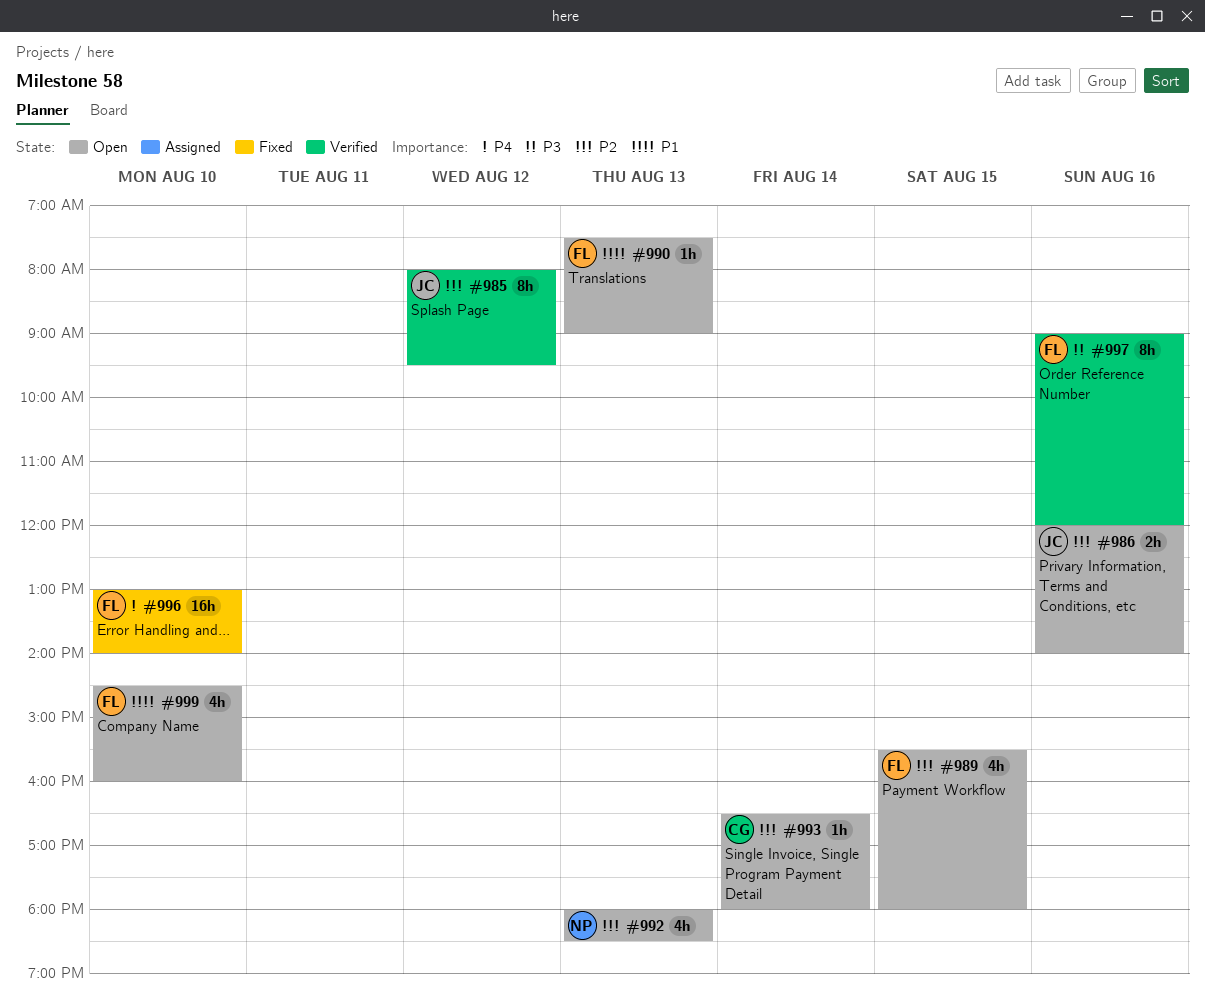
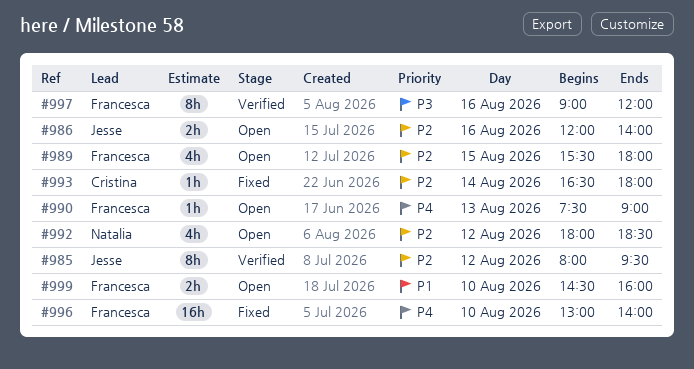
#990, priority: P1 -> P4
#992, day: Aug 13 -> Aug 12
#993, status: Open -> Fixed
#999, estimate: 4h -> 2h

